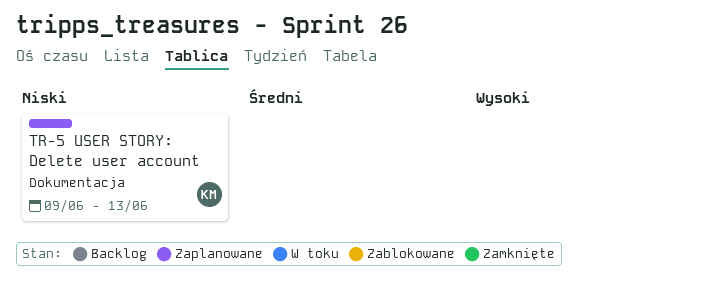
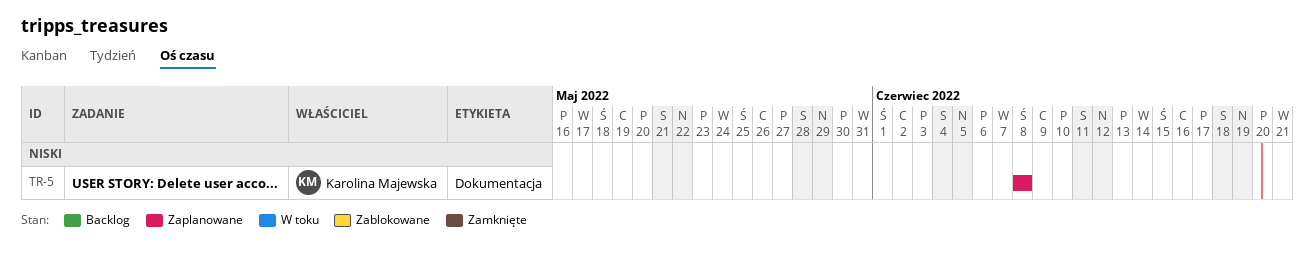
TR-5, start: Jun 9 -> Jun 8
TR-5, due: Jun 13 -> Jun 8

